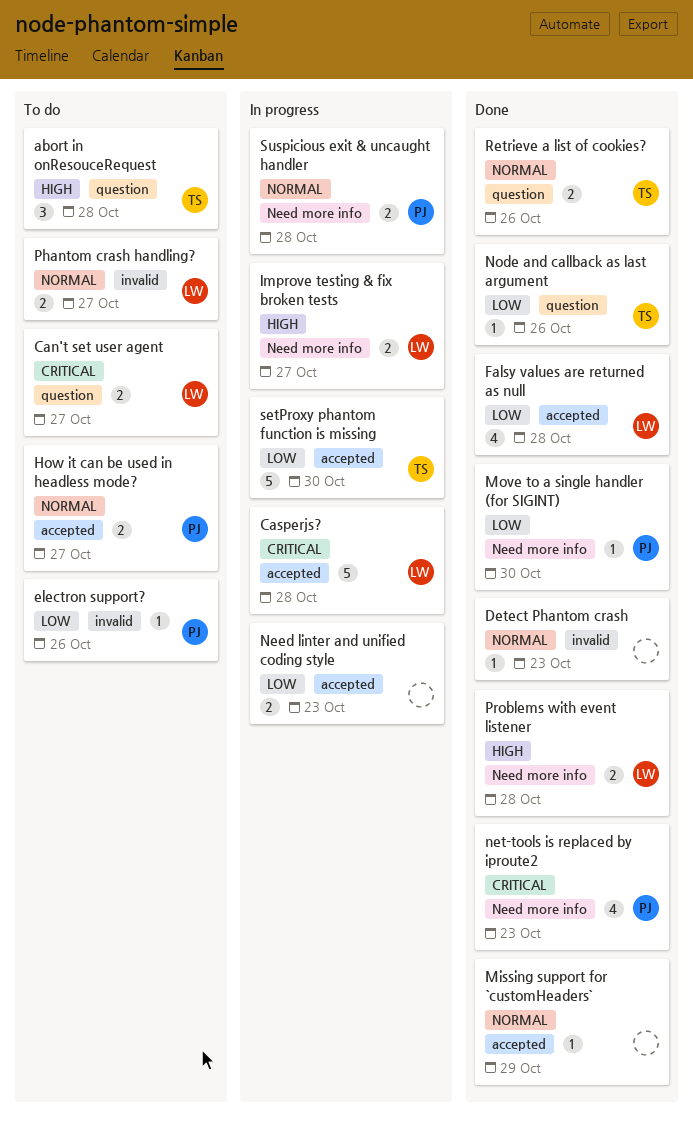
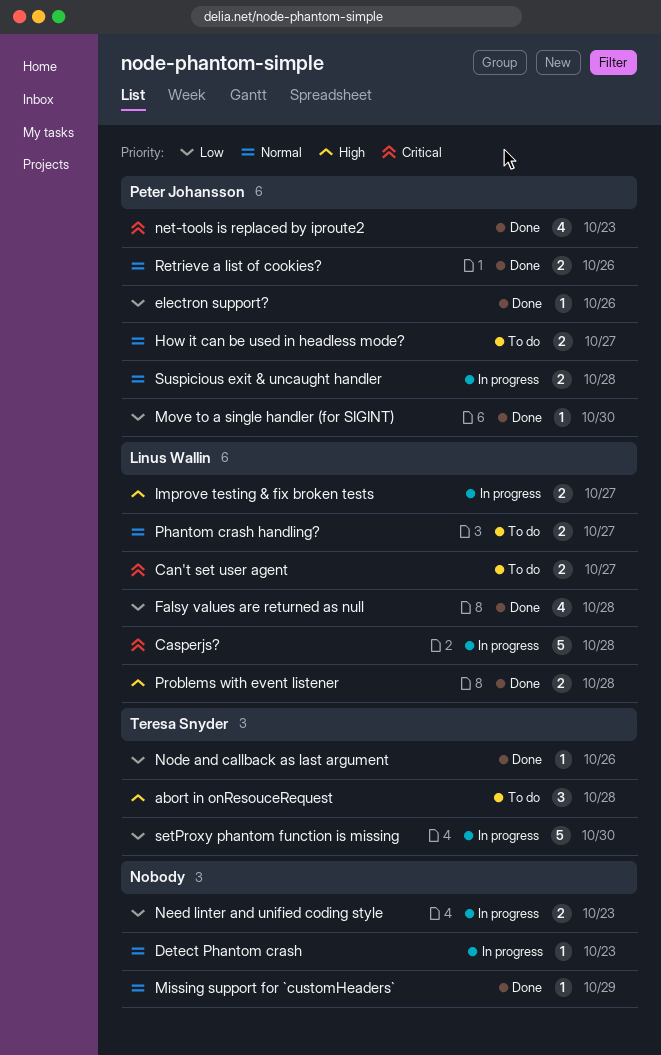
Detect Phantom crash, status: Done -> In progress
electron support?, status: To do -> Done
Retrieve a list of cookies?, owner: Teresa Snyder -> Peter Johansson

